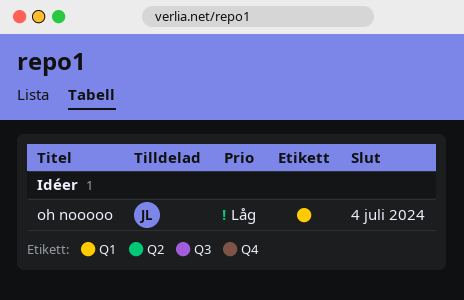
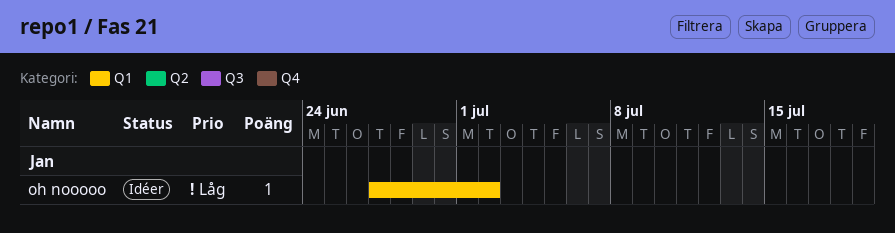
oh nooooo, due: Jul 4 -> Jul 2

